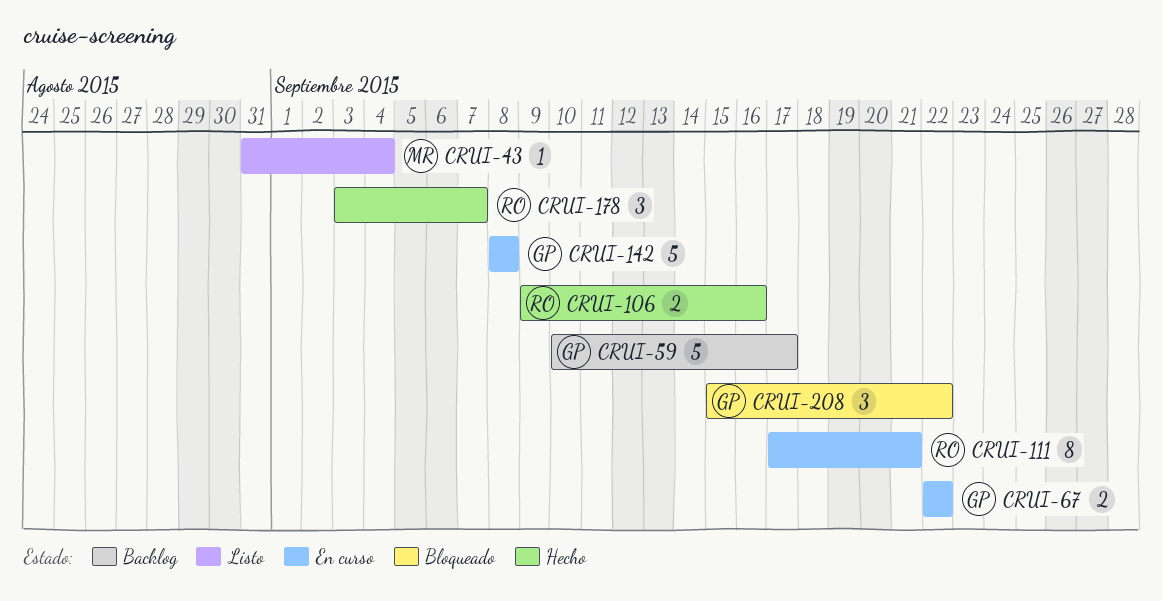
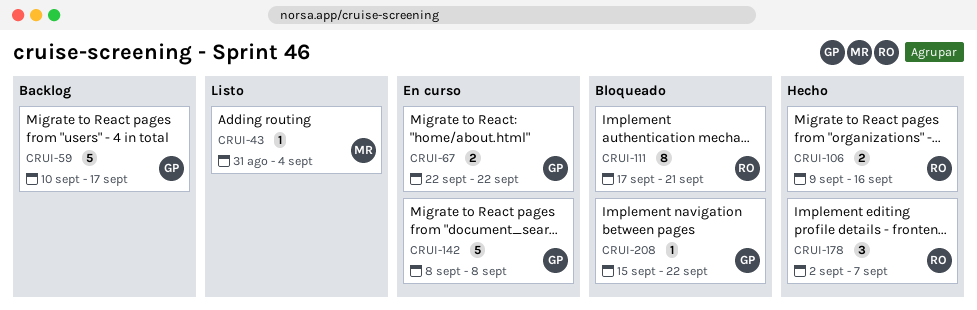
CRUI-111, status: En curso -> Bloqueado
CRUI-178, start: Sep 3 -> Sep 2
CRUI-208, estimate: 3 -> 1

